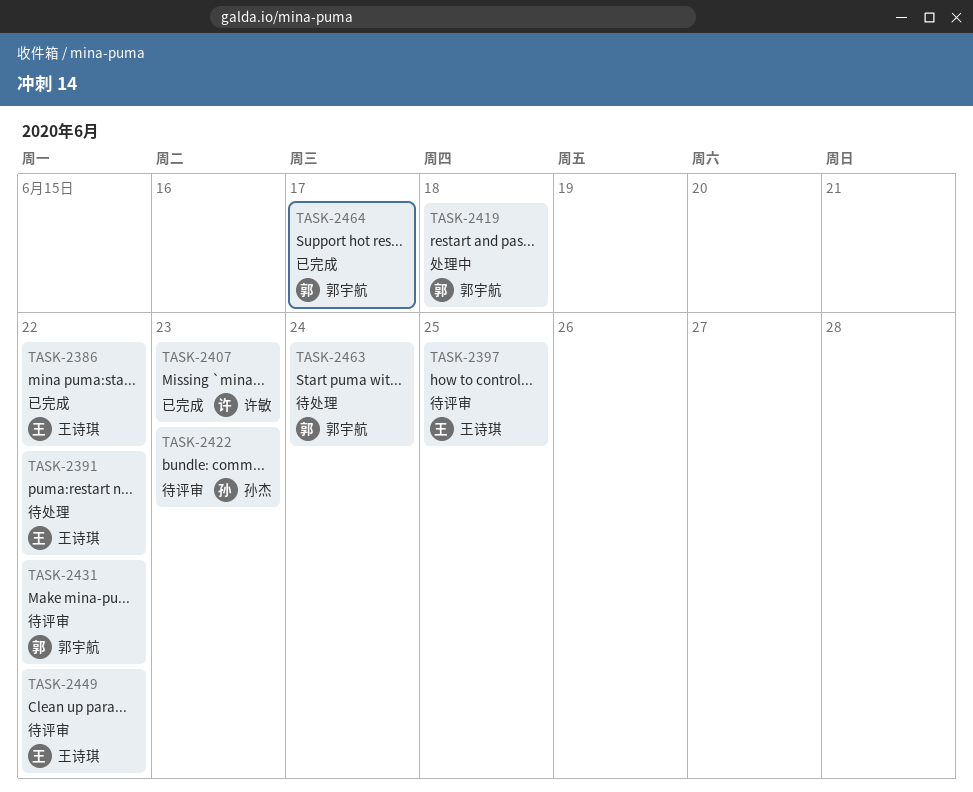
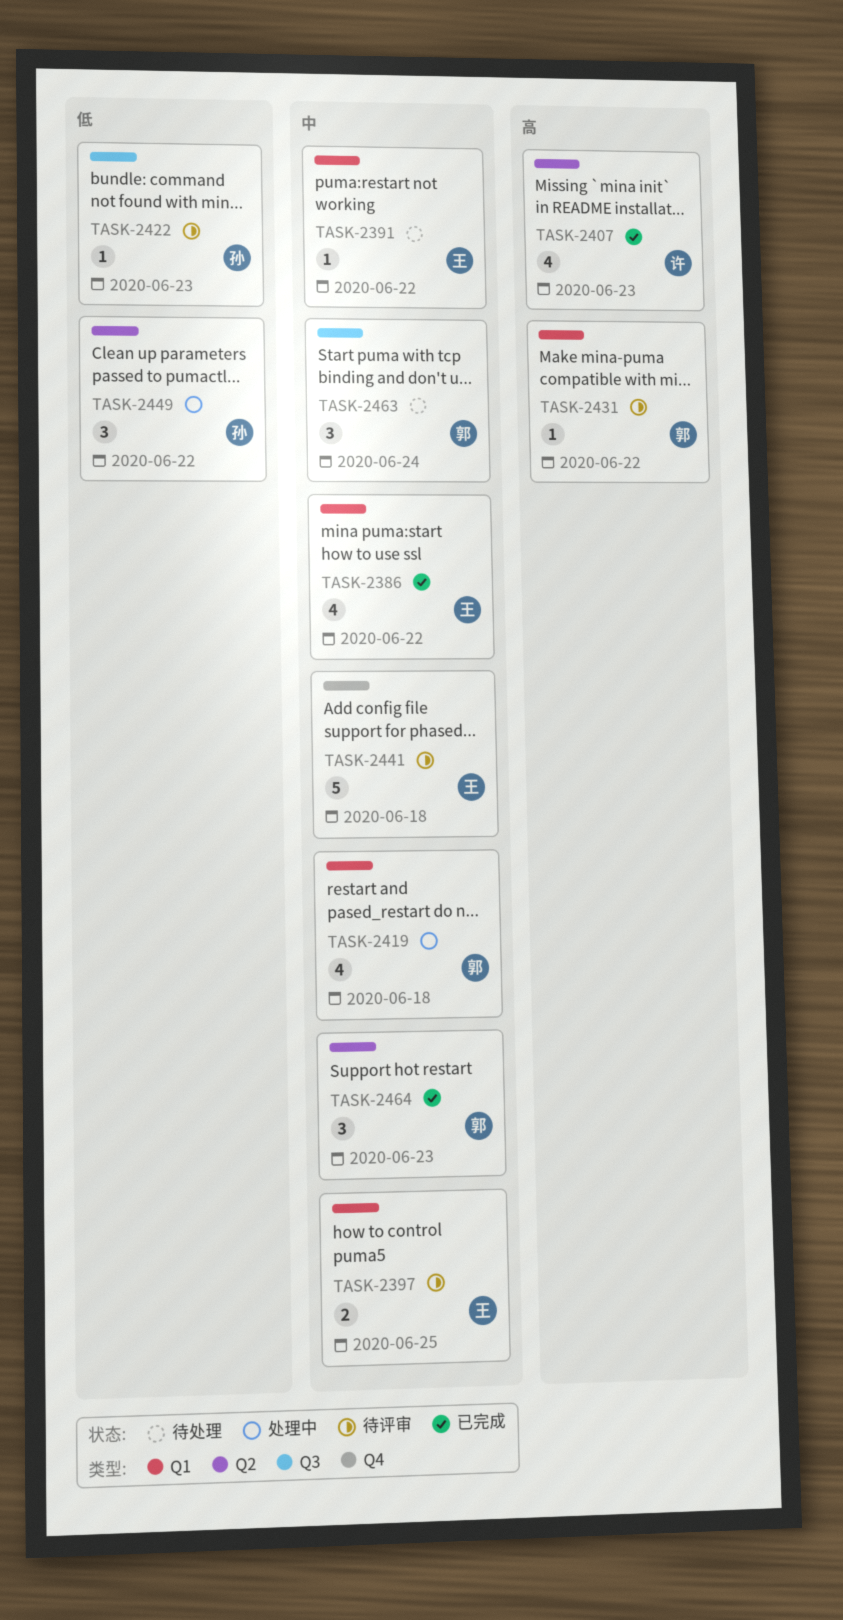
TASK-2441: none -> present
TASK-2449, status: 待评审 -> 处理中
TASK-2449, owner: 王诗琪 -> 孙杰
TASK-2464, due: Jun 17 -> Jun 23

